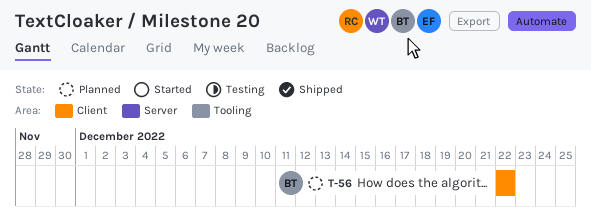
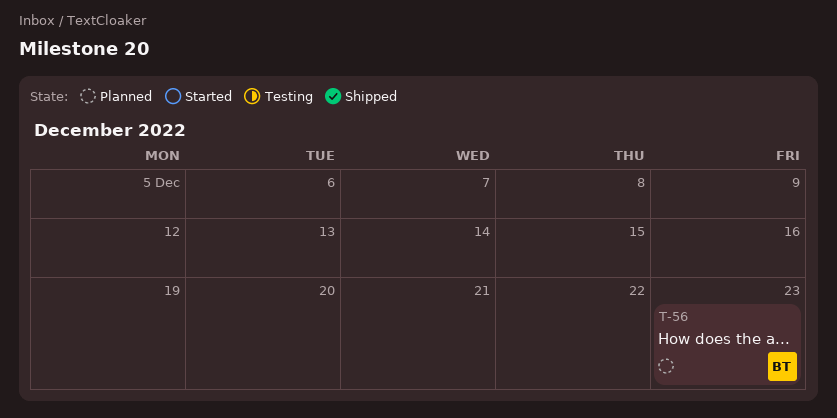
T-56, due: Dec 22 -> Dec 23

